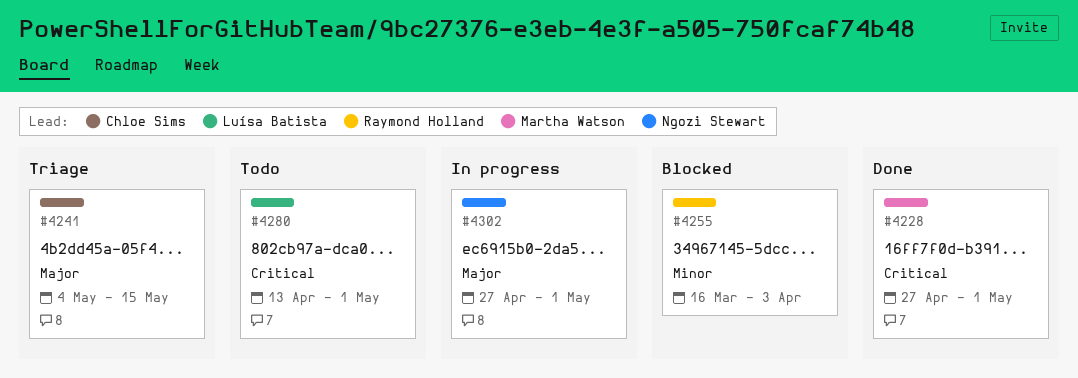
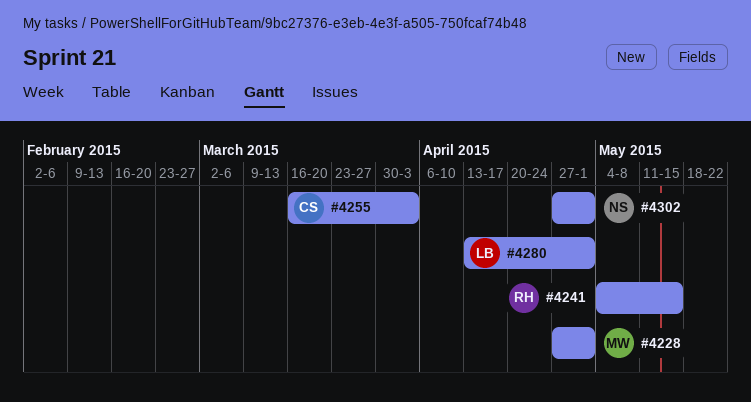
#4241, owner: Chloe Sims -> Raymond Holland
#4255, owner: Raymond Holland -> Chloe Sims

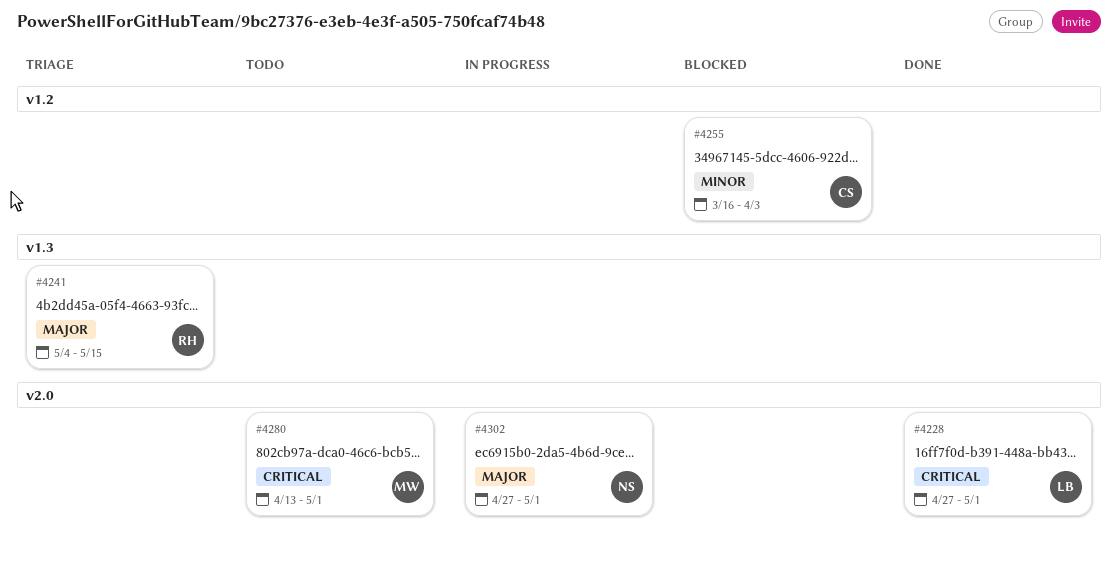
#4228, owner: MW -> LB
#4280, owner: LB -> MW

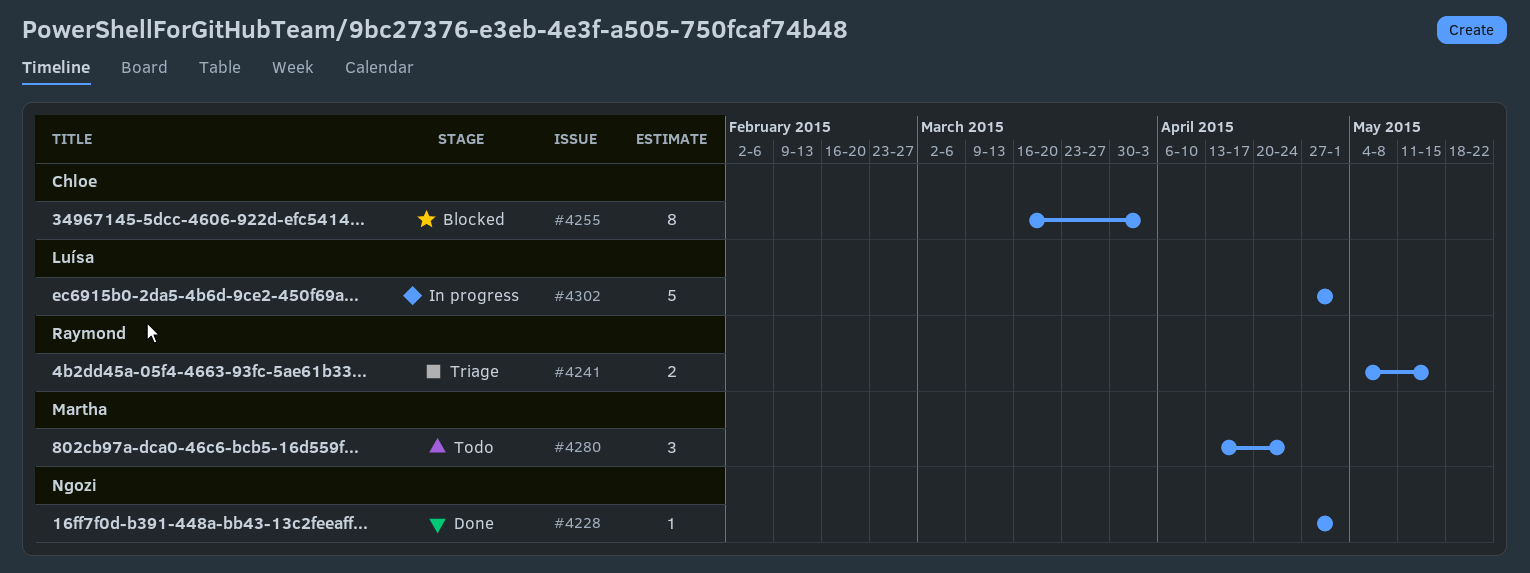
#4228, owner: Luísa -> Ngozi
#4280, due: May 1 -> Apr 24
#4302, owner: Ngozi -> Luísa

